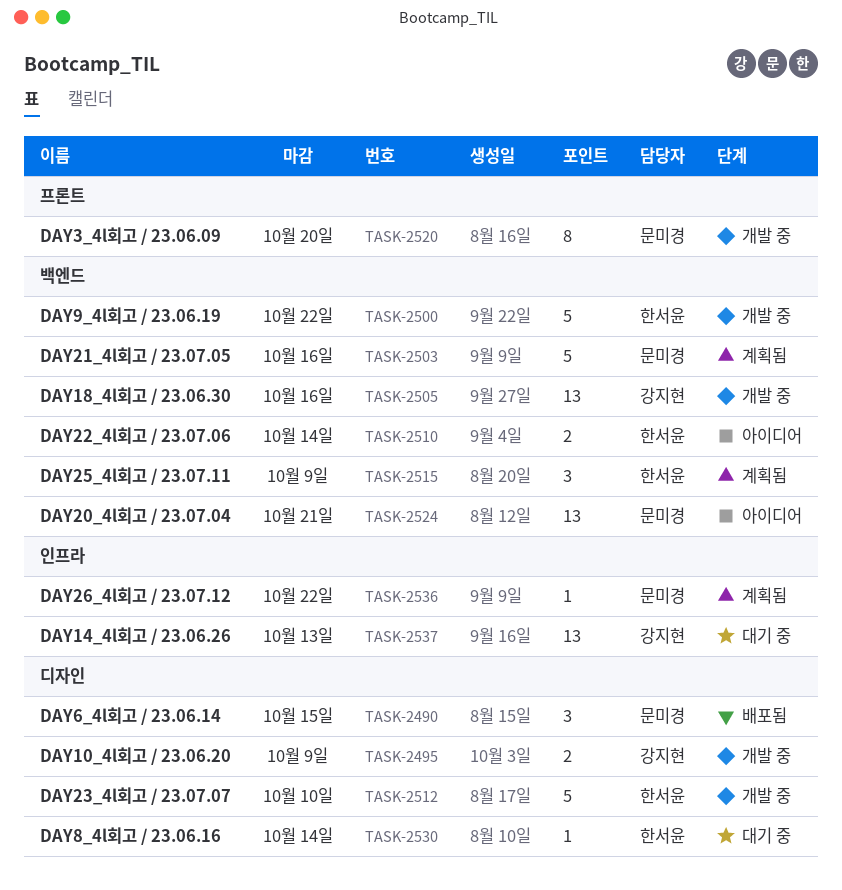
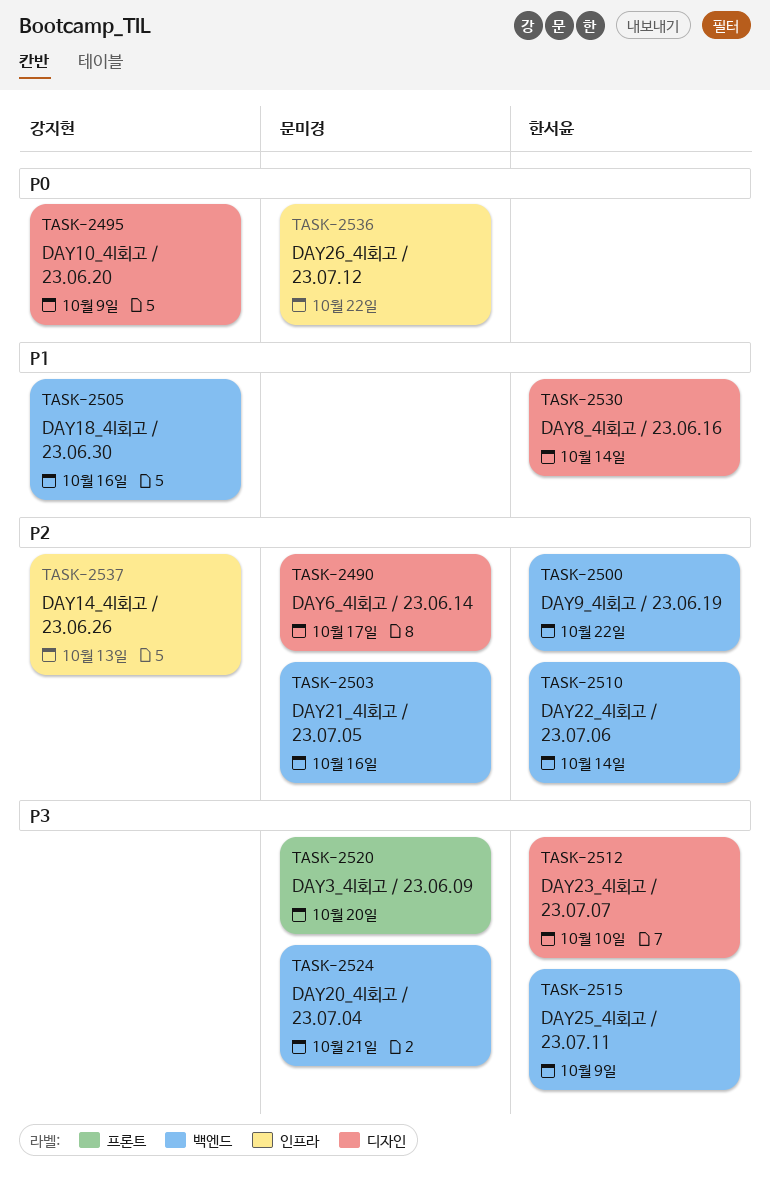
TASK-2490, due: Oct 15 -> Oct 17

